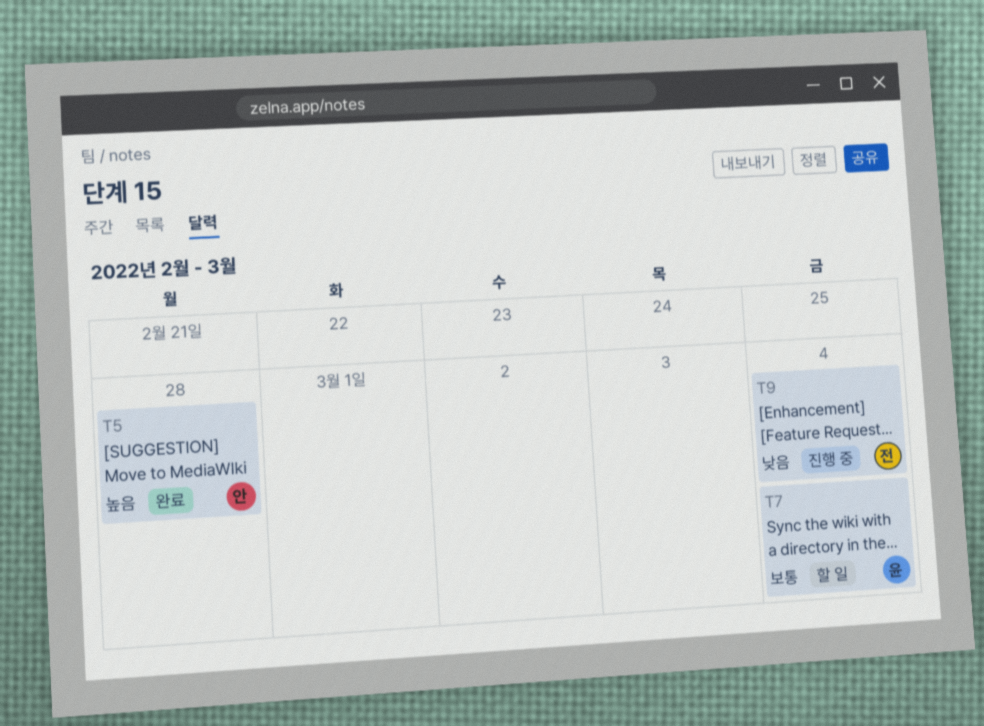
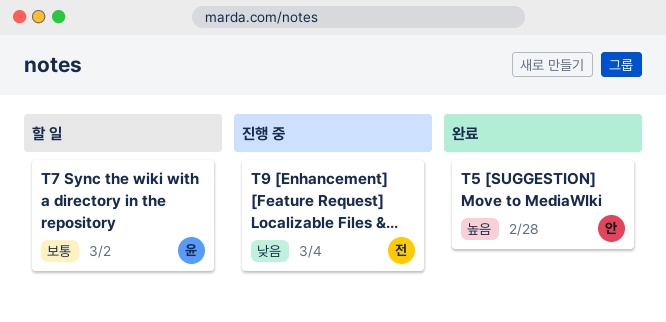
T7, due: Mar 4 -> Mar 2

